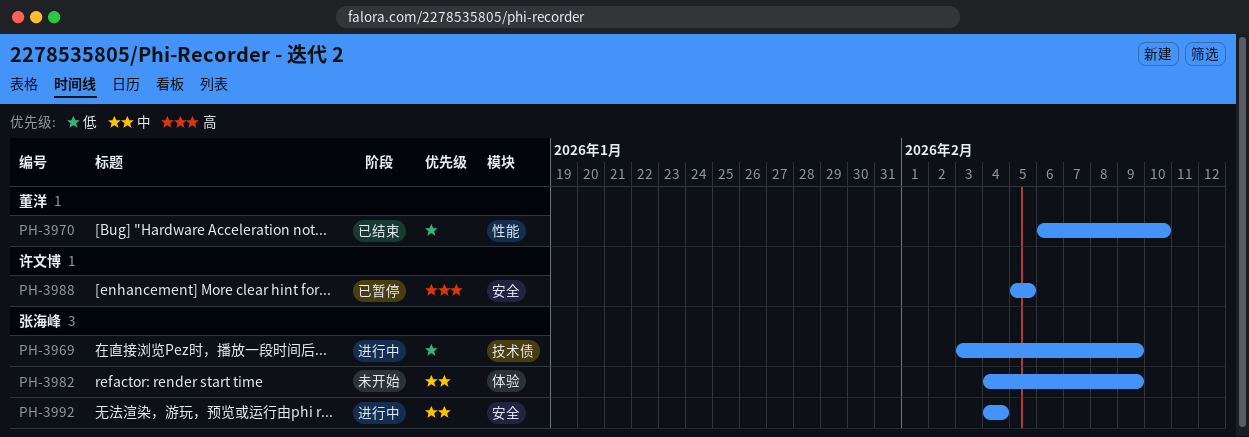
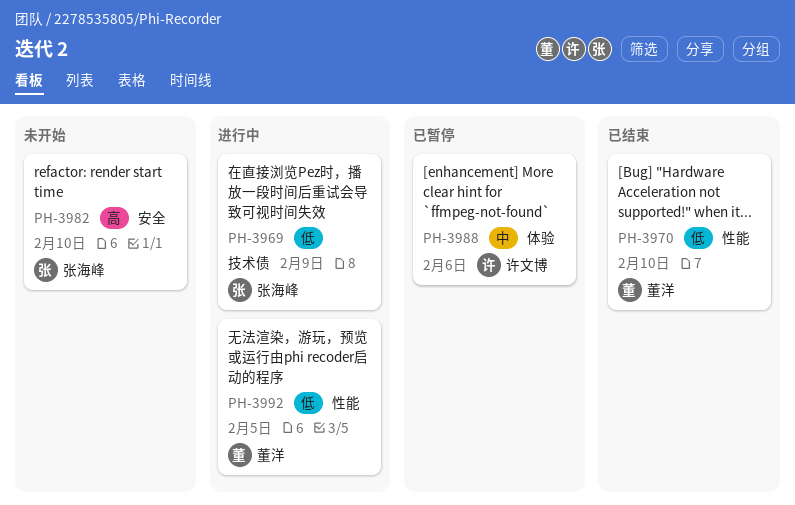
PH-3982, priority: 中 -> 高
PH-3982, label: 体验 -> 安全
PH-3982, due: Feb 9 -> Feb 10
PH-3988, priority: 高 -> 中
PH-3988, label: 安全 -> 体验
PH-3988, due: Feb 5 -> Feb 6
PH-3992, owner: 张海峰 -> 董洋
PH-3992, priority: 中 -> 低
PH-3992, label: 安全 -> 性能
PH-3992, due: Feb 4 -> Feb 5

